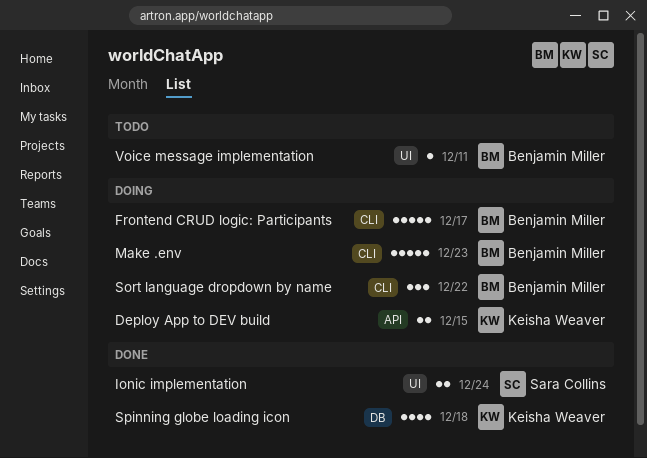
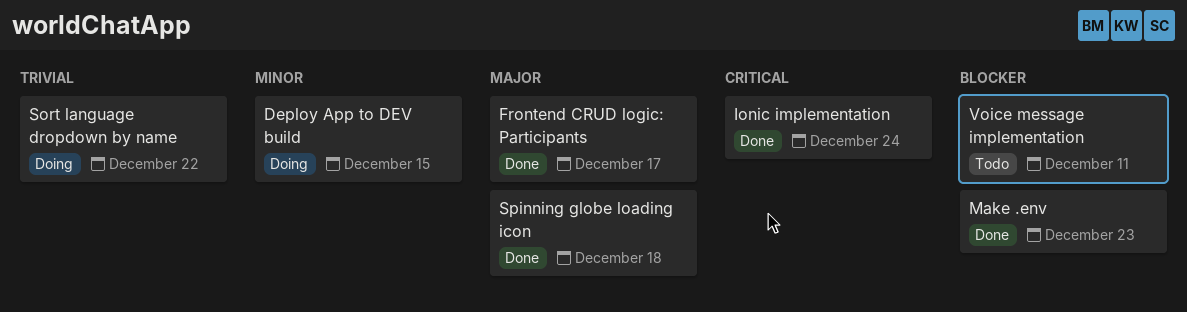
Frontend CRUD logic: Participants, status: Doing -> Done
Make .env, status: Doing -> Done

